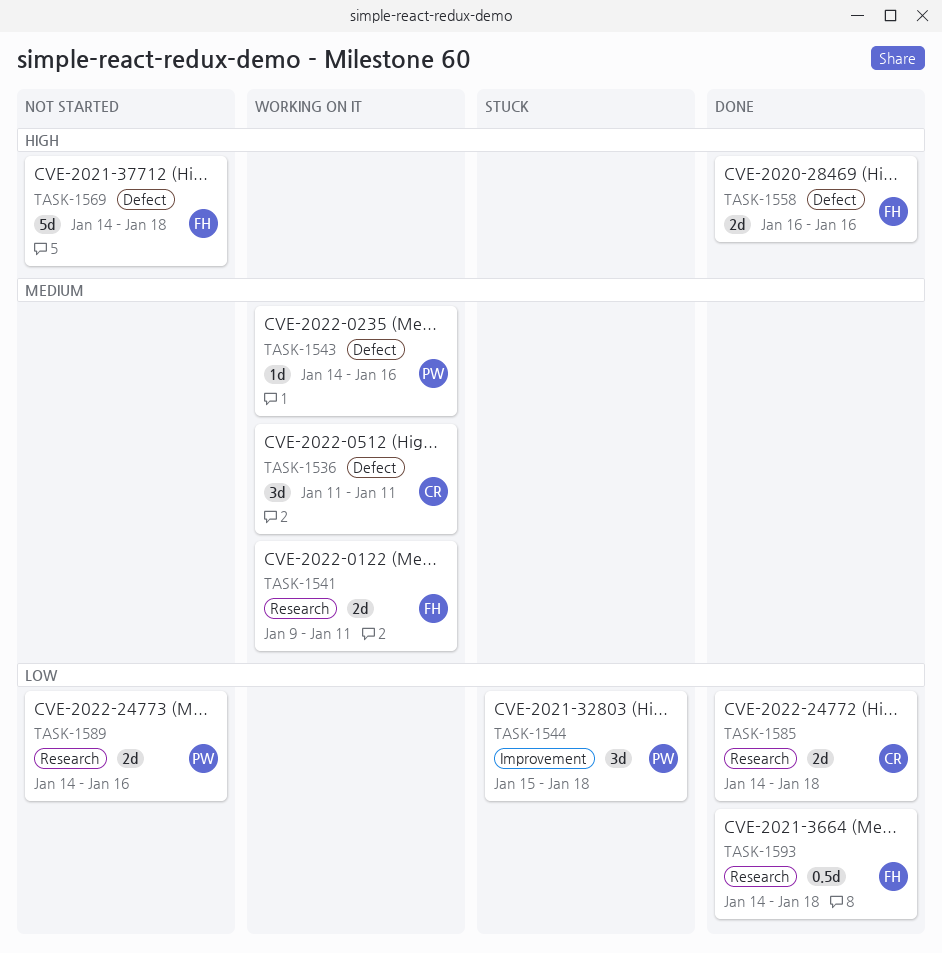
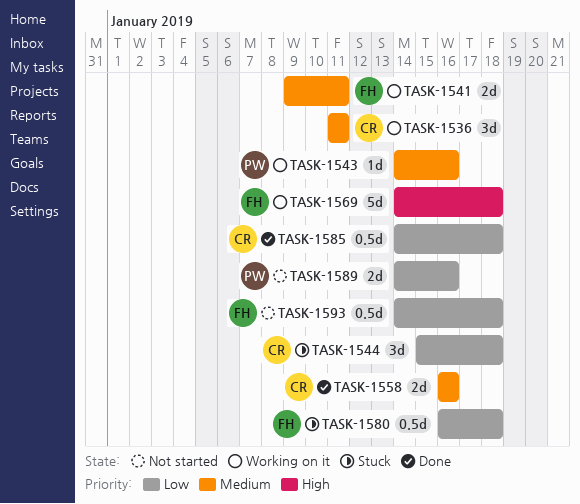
TASK-1544, owner: PW -> CR
TASK-1558, owner: FH -> CR
TASK-1558, priority: High -> Medium
TASK-1569, status: Not started -> Working on it
TASK-1580: none -> present
TASK-1585, estimate: 2d -> 0.5d
TASK-1593, status: Done -> Not started

